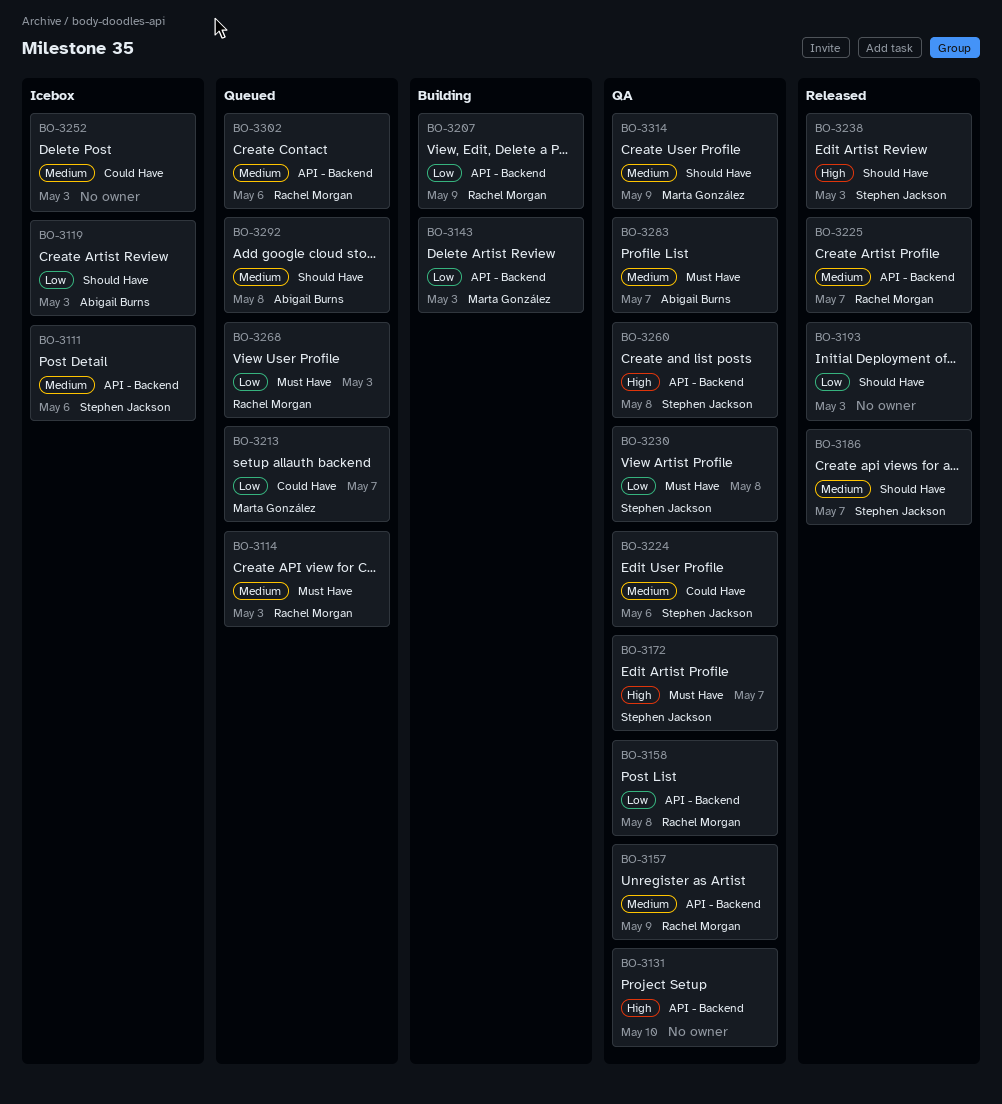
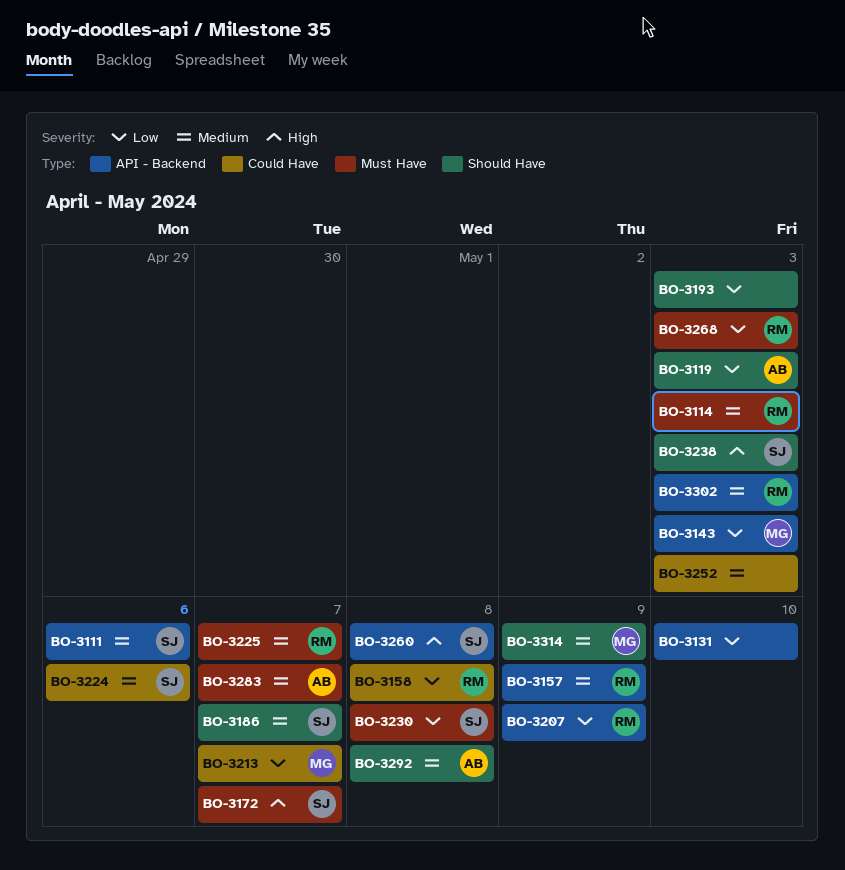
BO-3131, priority: High -> Low
BO-3158, label: API - Backend -> Could Have
BO-3225, label: API - Backend -> Must Have
BO-3302, due: May 6 -> May 3

